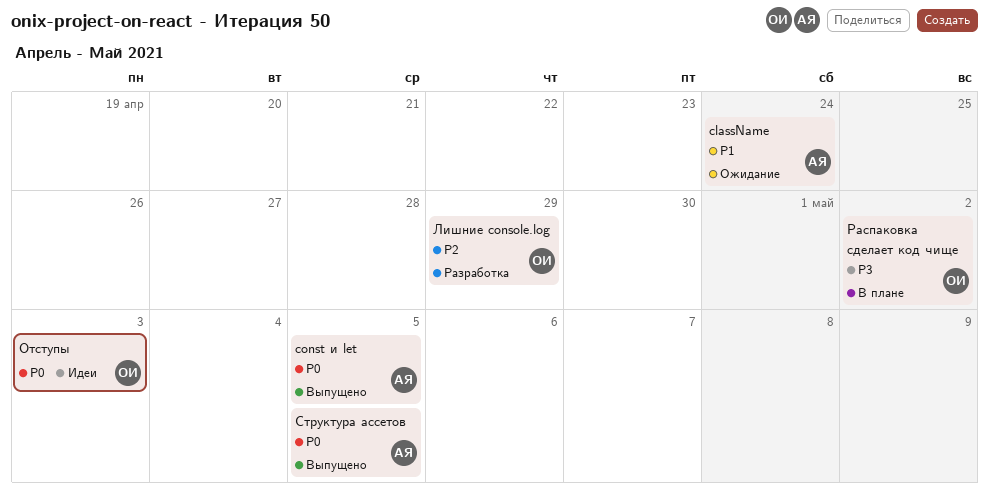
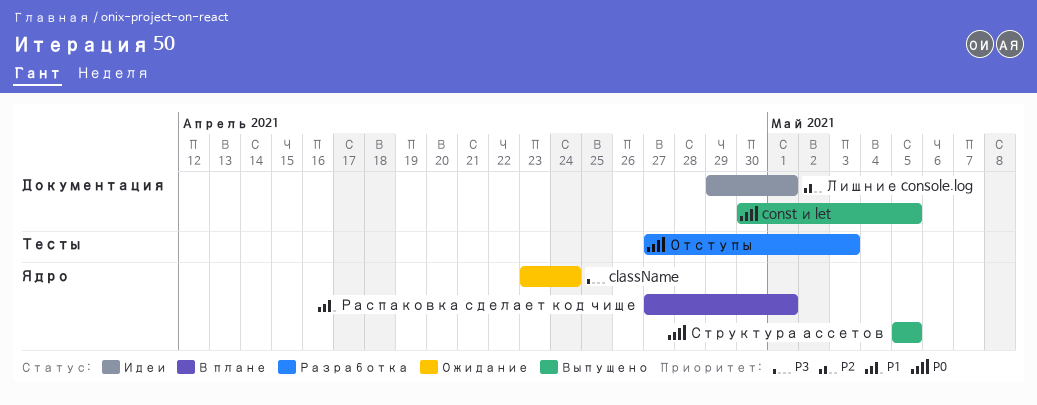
className, priority: P1 -> P3
Лишние console.log, status: Разработка -> Идеи
Лишние console.log, due: Apr 29 -> May 1
Отступы, status: Идеи -> Разработка
Распаковка сделает код чище, priority: P3 -> P1
Распаковка сделает код чище, due: May 2 -> May 1

